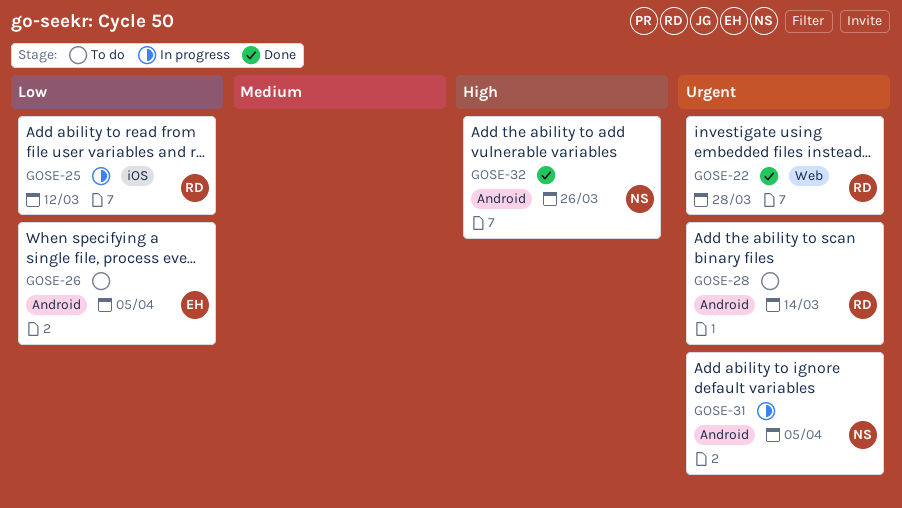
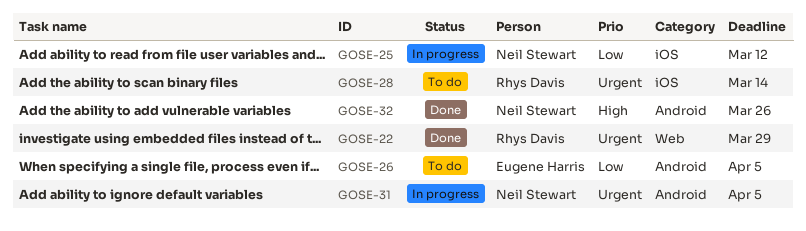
GOSE-22, due: Mar 28 -> Mar 29
GOSE-25, owner: Rhys Davis -> Neil Stewart
GOSE-28, label: Android -> iOS

